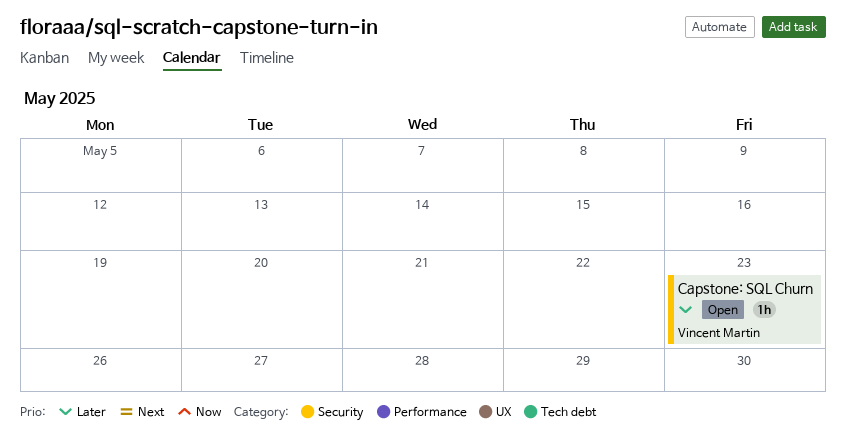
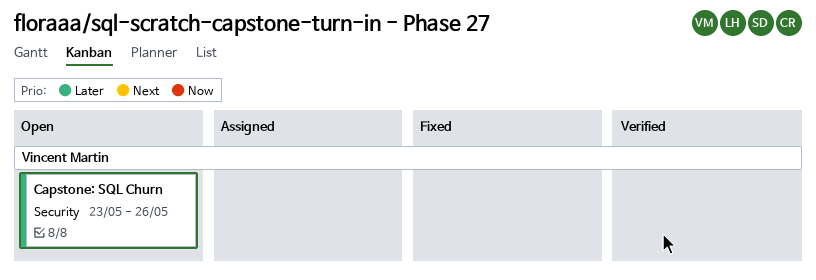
Capstone: SQL Churn, due: May 23 -> May 26

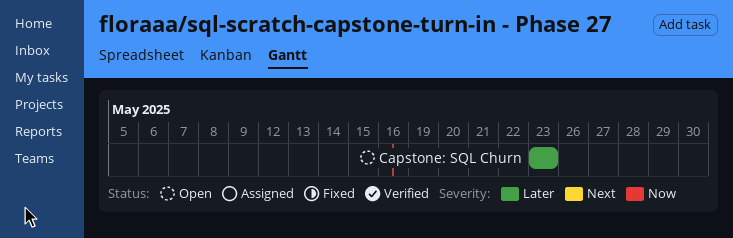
Capstone: SQL Churn, due: May 26 -> May 23

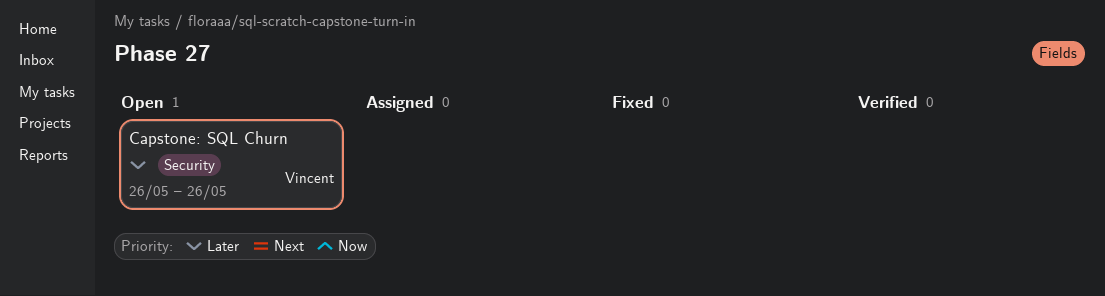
Capstone: SQL Churn, start: May 23 -> May 26
Capstone: SQL Churn, due: May 23 -> May 26

